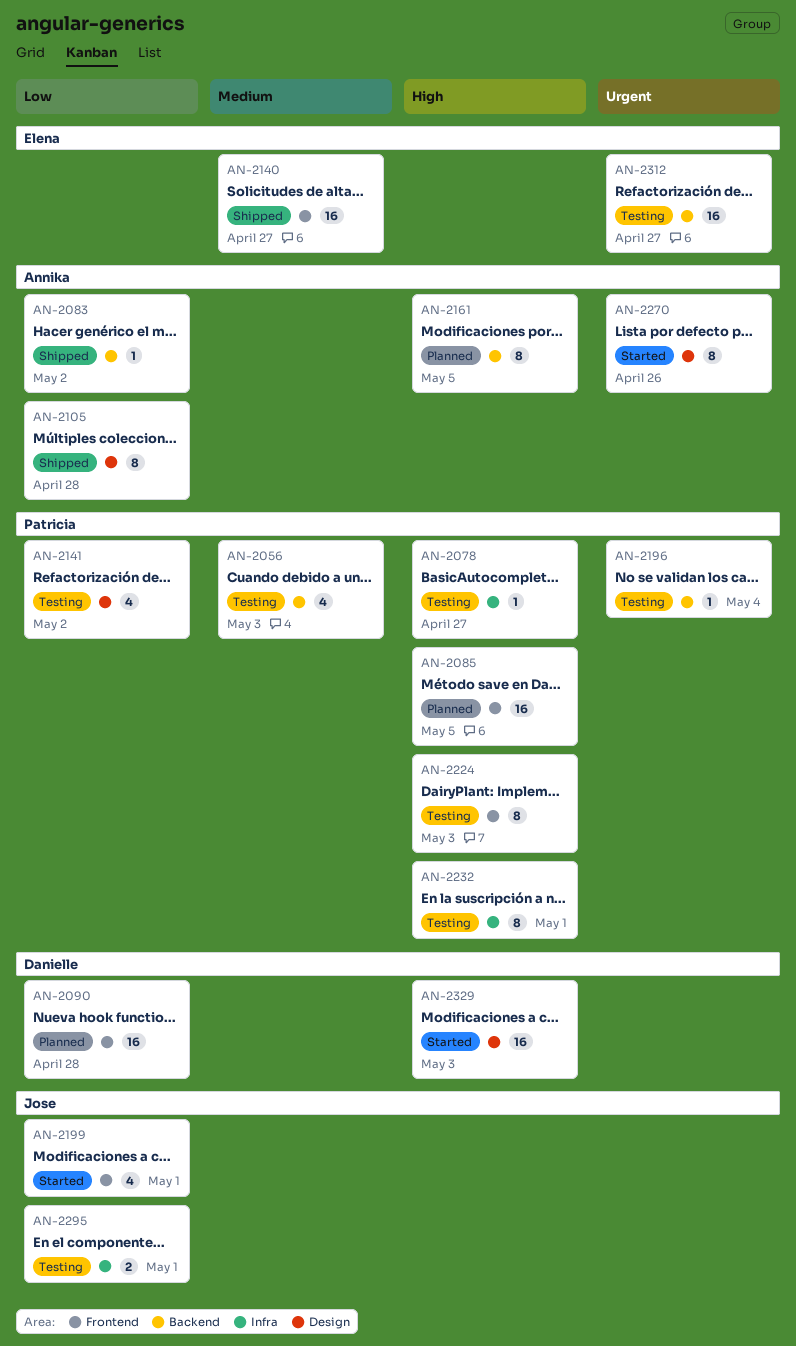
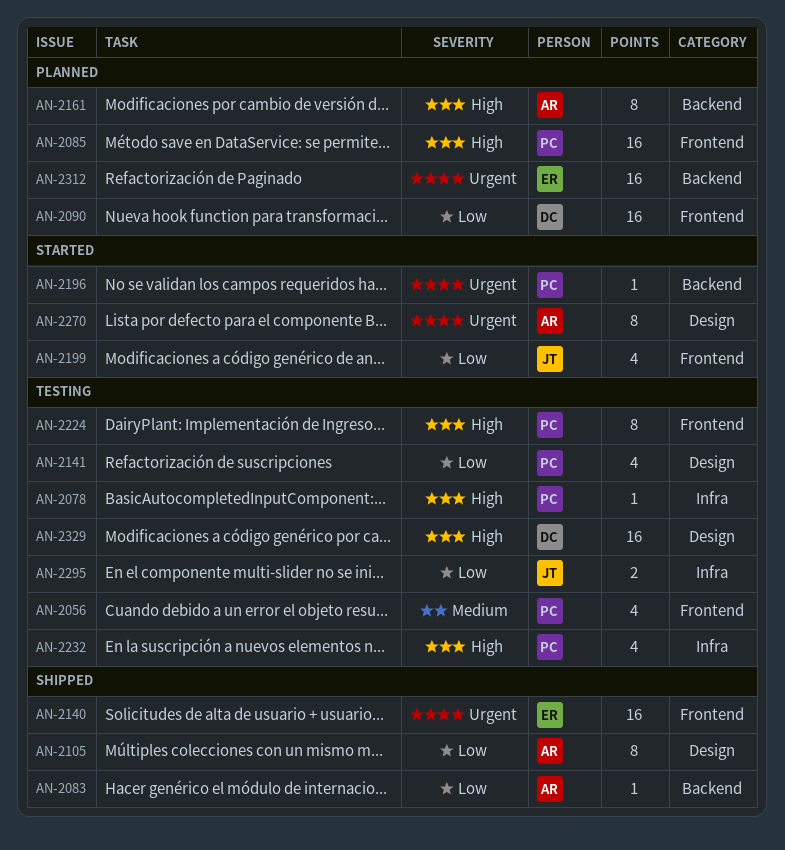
AN-2056, label: Backend -> Frontend
AN-2140, priority: Medium -> Urgent
AN-2196, status: Testing -> Started
AN-2232, estimate: 8 -> 4
AN-2312, status: Testing -> Planned
AN-2329, status: Started -> Testing

